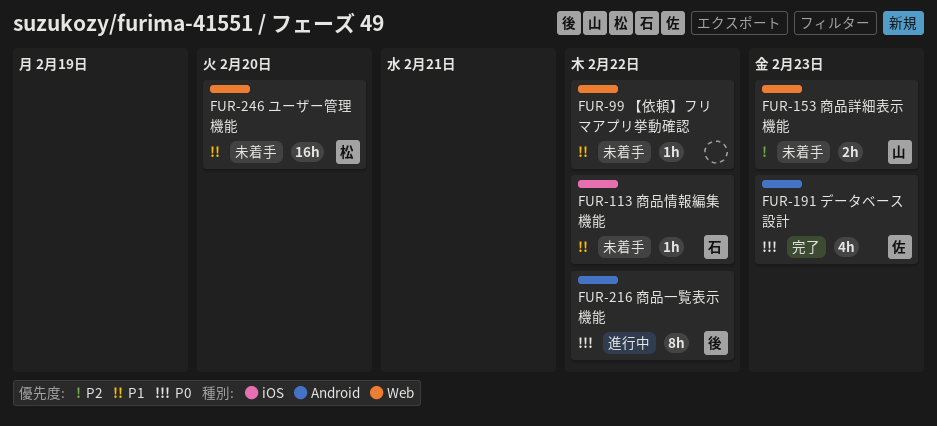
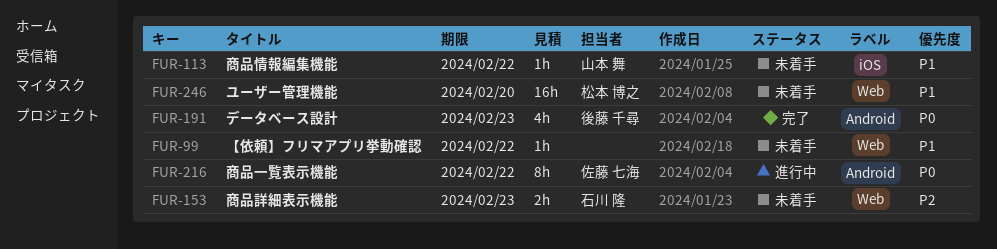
FUR-113, owner: 石川 隆 -> 山本 舞
FUR-153, owner: 山本 舞 -> 石川 隆
FUR-191, owner: 佐藤 七海 -> 後藤 千尋
FUR-216, owner: 後藤 千尋 -> 佐藤 七海

